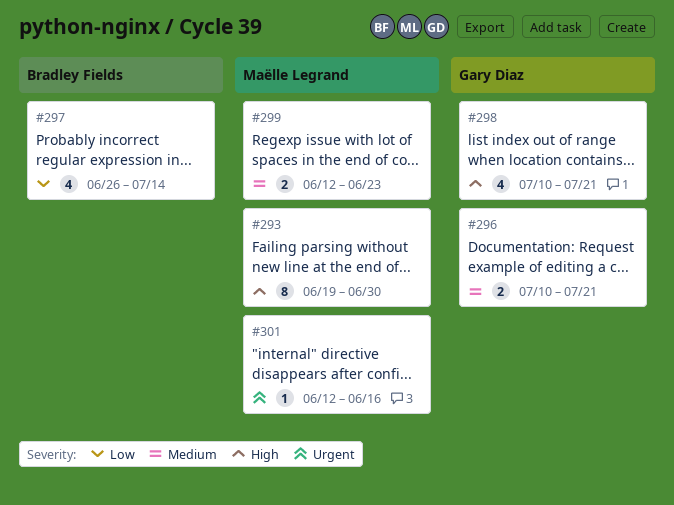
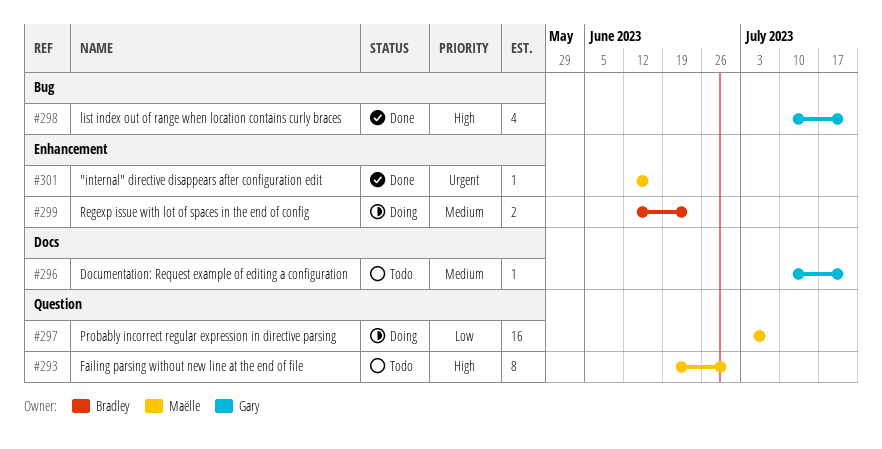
#296, estimate: 2 -> 1
#297, owner: Bradley Fields -> Maëlle Legrand
#297, estimate: 4 -> 16
#297, start: Jun 26 -> Jul 3
#297, due: Jul 14 -> Jul 7
#299, owner: Maëlle Legrand -> Bradley Fields

